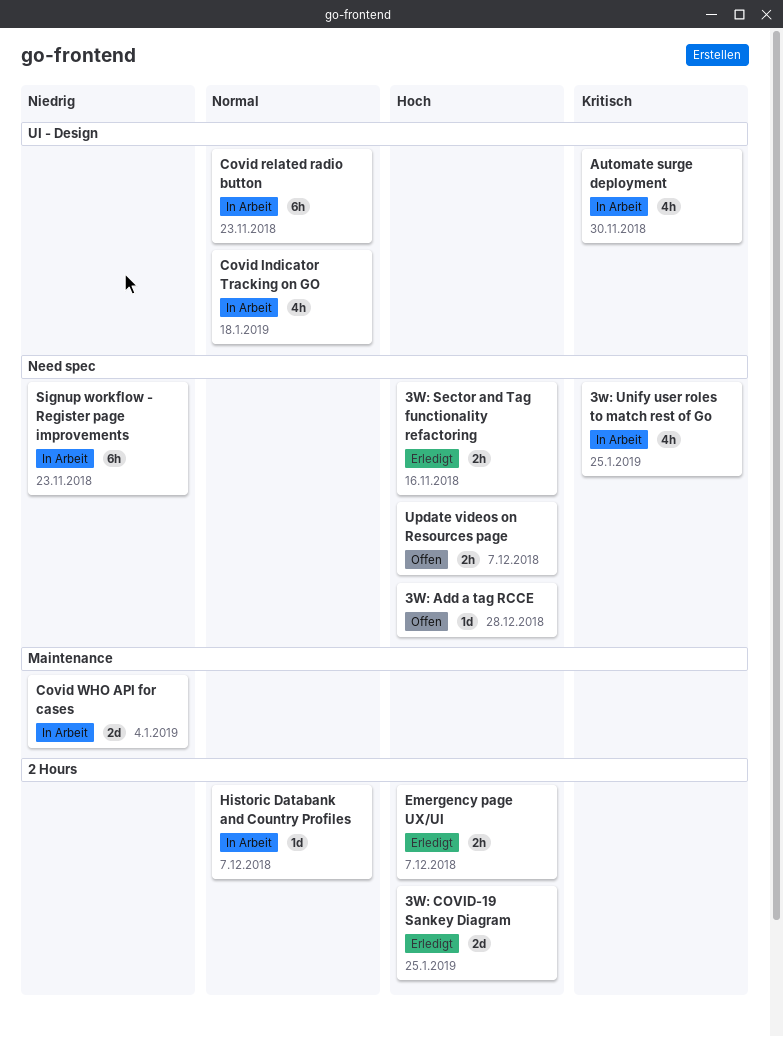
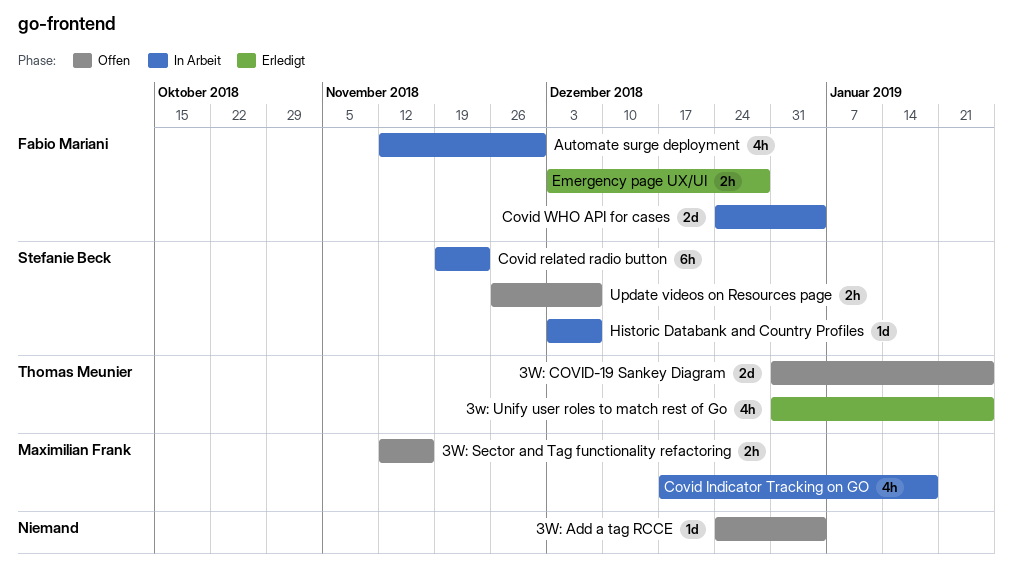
3W: Add a tag RCCE, due: Dec 28 -> Jan 4
3W: COVID-19 Sankey Diagram, status: Erledigt -> Offen
3W: Sector and Tag functionality refactoring, status: Erledigt -> Offen
3w: Unify user roles to match rest of Go, status: In Arbeit -> Erledigt
Emergency page UX/UI, due: Dec 7 -> Dec 28
Signup workflow - Register page improvements: present -> none

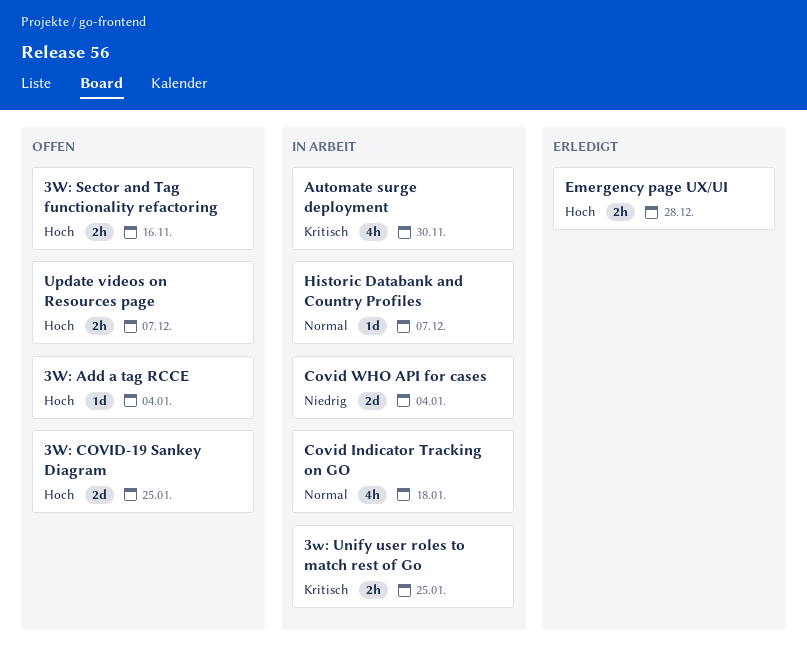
3w: Unify user roles to match rest of Go, status: Erledigt -> In Arbeit
3w: Unify user roles to match rest of Go, estimate: 4h -> 2h
Covid related radio button: present -> none

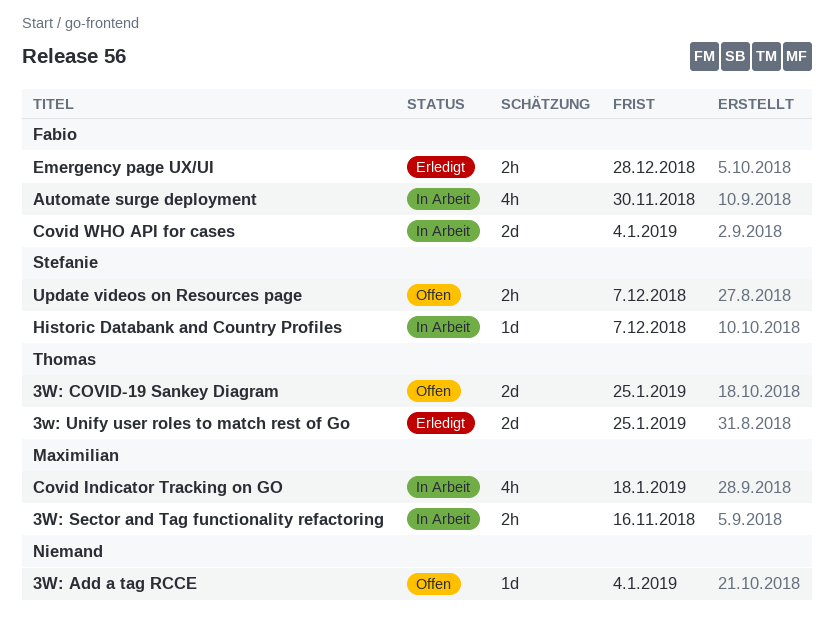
3W: Sector and Tag functionality refactoring, status: Offen -> In Arbeit
3w: Unify user roles to match rest of Go, status: In Arbeit -> Erledigt
3w: Unify user roles to match rest of Go, estimate: 2h -> 2d

